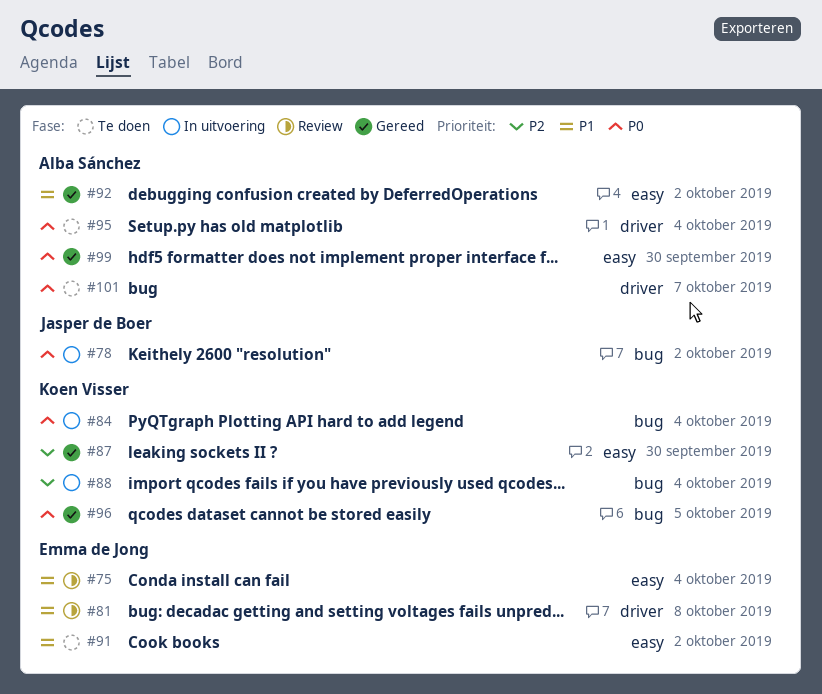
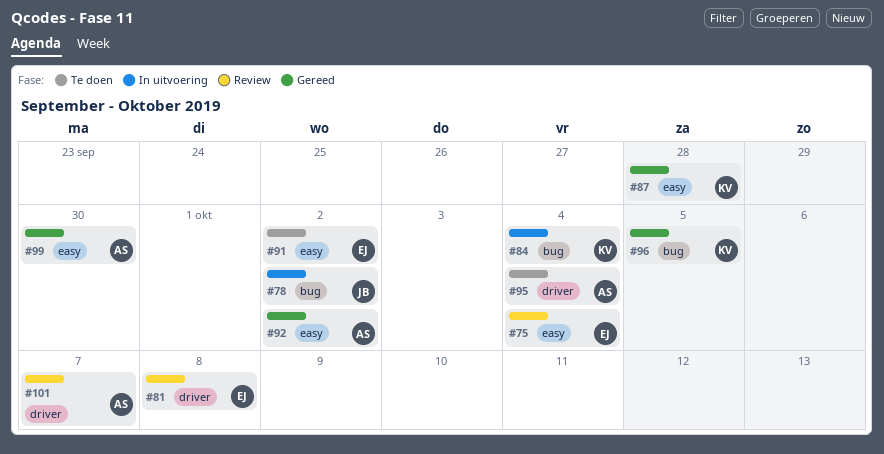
#87, due: Sep 30 -> Sep 28
#88: present -> none
#101, status: Te doen -> Review

